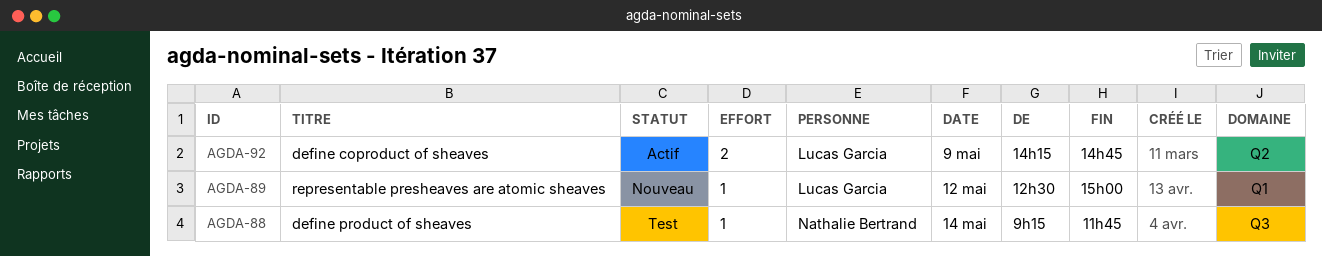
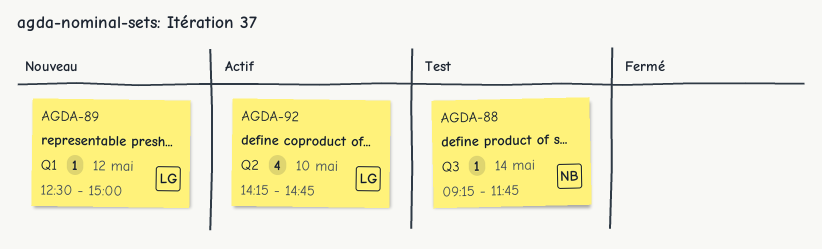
AGDA-92, estimate: 2 -> 4
AGDA-92, day: May 9 -> May 10

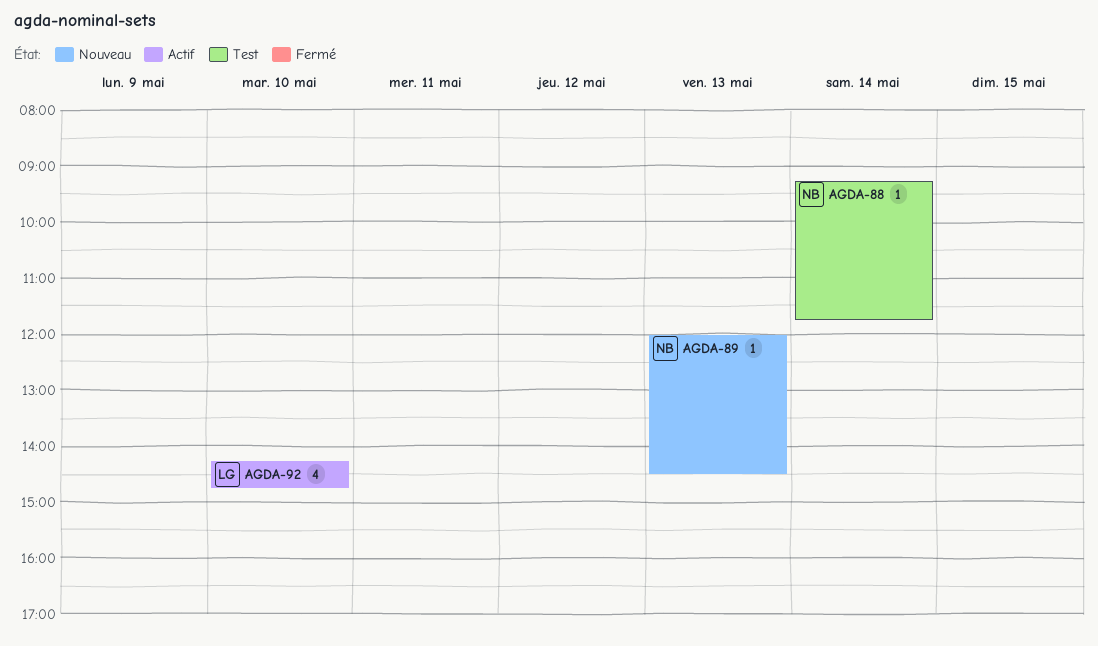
AGDA-89, owner: LG -> NB
AGDA-89, day: May 12 -> May 13
AGDA-89, begins: 12:30 -> 12:00
AGDA-89, ends: 15:00 -> 14:30

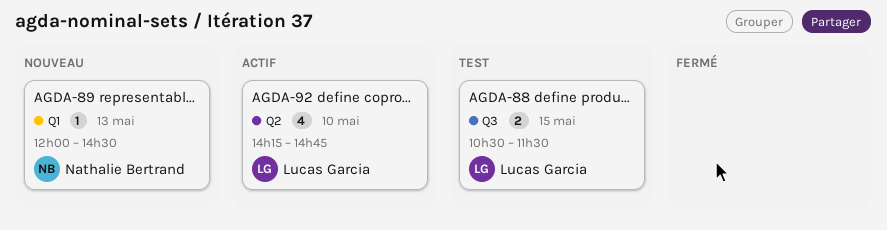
AGDA-88, owner: Nathalie Bertrand -> Lucas Garcia
AGDA-88, estimate: 1 -> 2
AGDA-88, day: May 14 -> May 15
AGDA-88, begins: 09:15 -> 10:30
AGDA-88, ends: 11:45 -> 11:30

